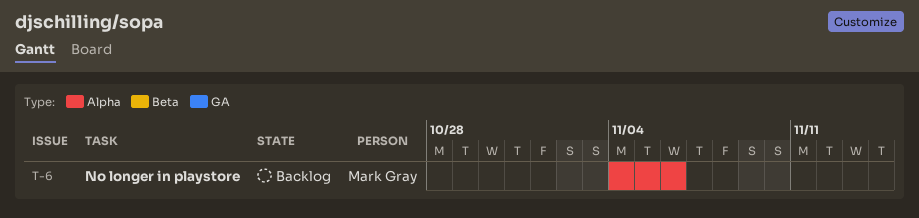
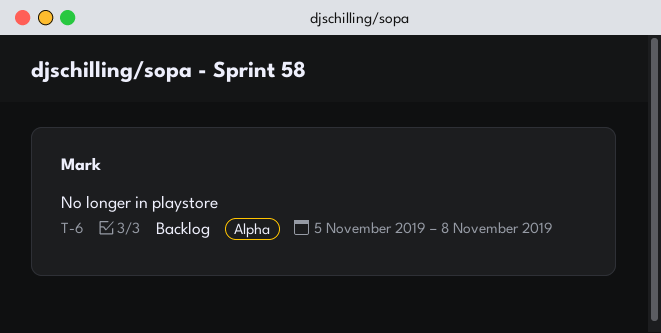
T-6, start: Nov 4 -> Nov 5
T-6, due: Nov 6 -> Nov 8

